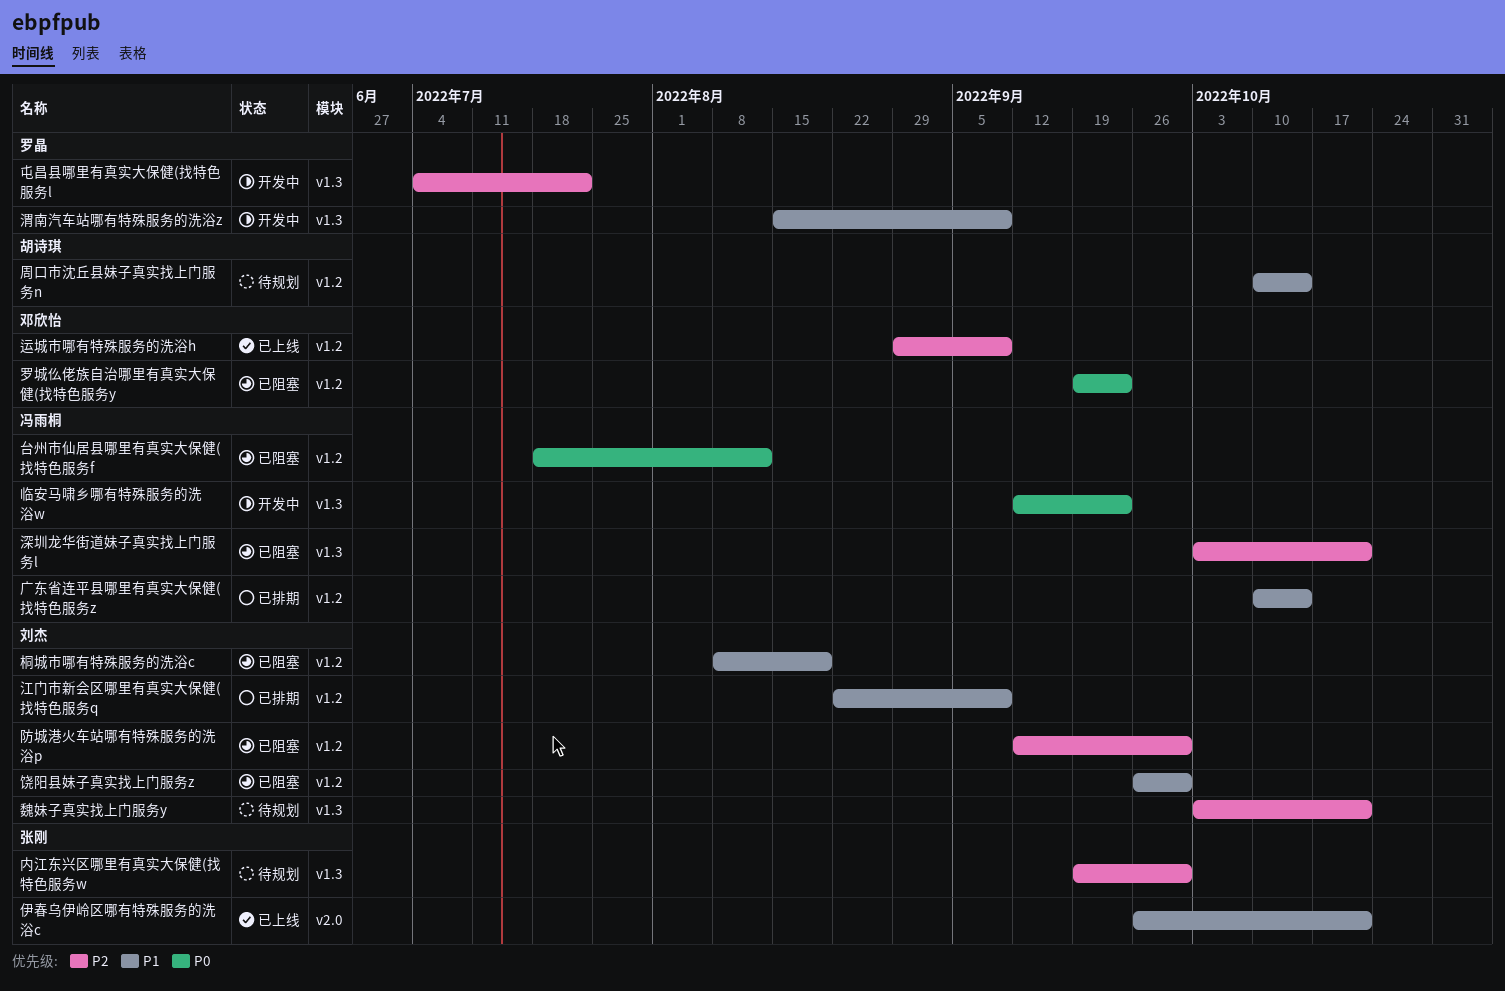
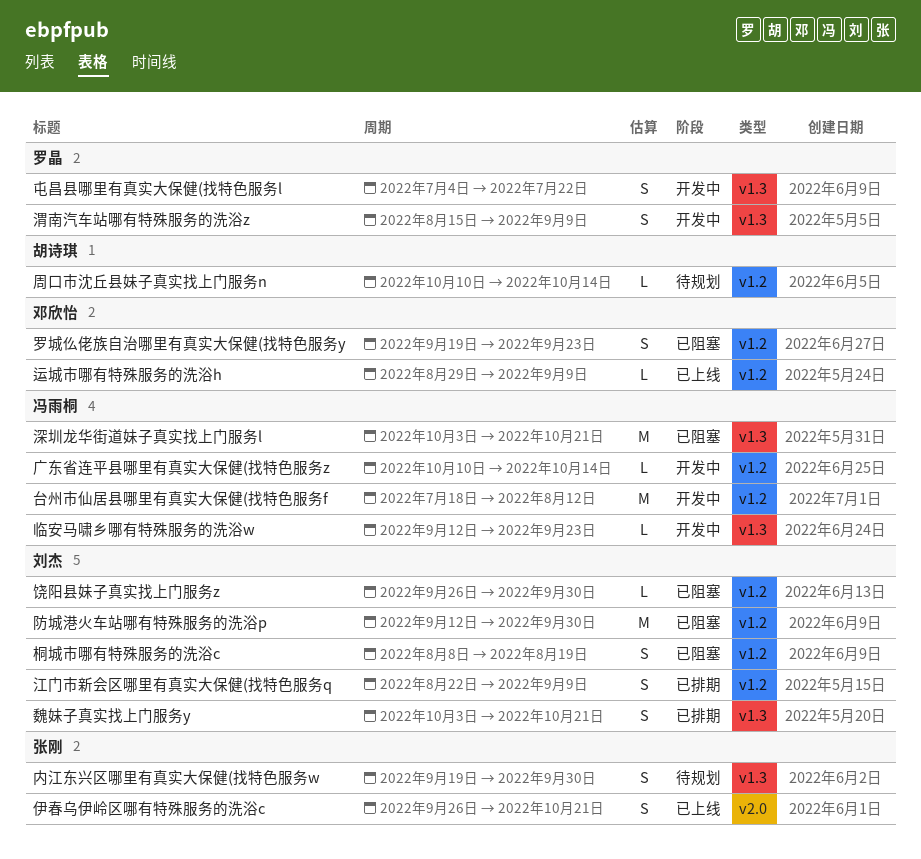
台州市仙居县哪里有真实大保健(找特色服务f, status: 已阻塞 -> 开发中
广东省连平县哪里有真实大保健(找特色服务z, status: 已排期 -> 开发中
魏妹子真实找上门服务y, status: 待规划 -> 已排期

